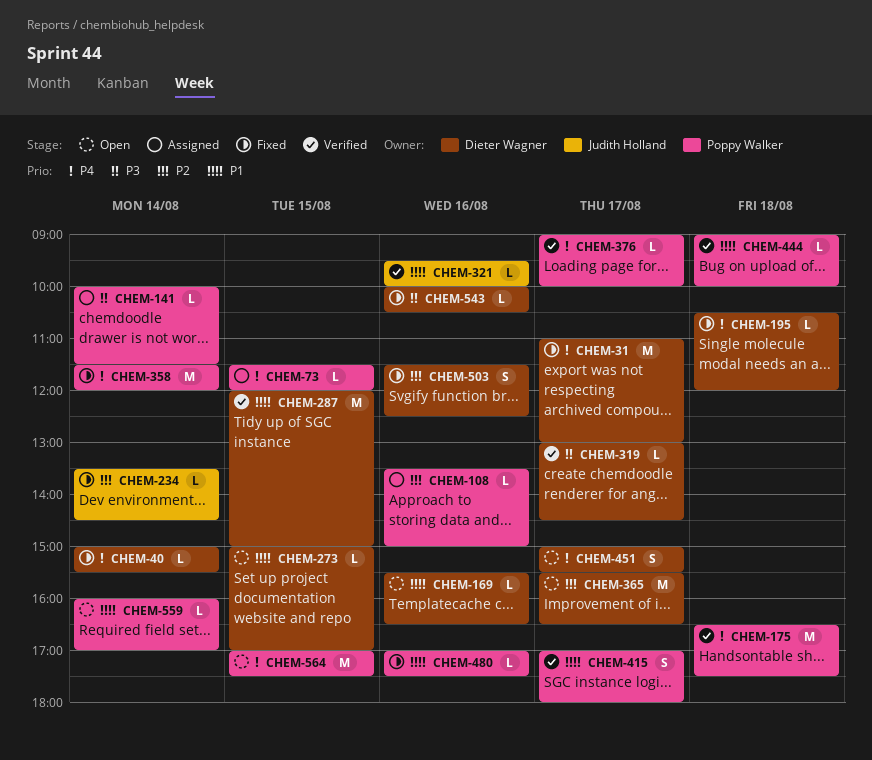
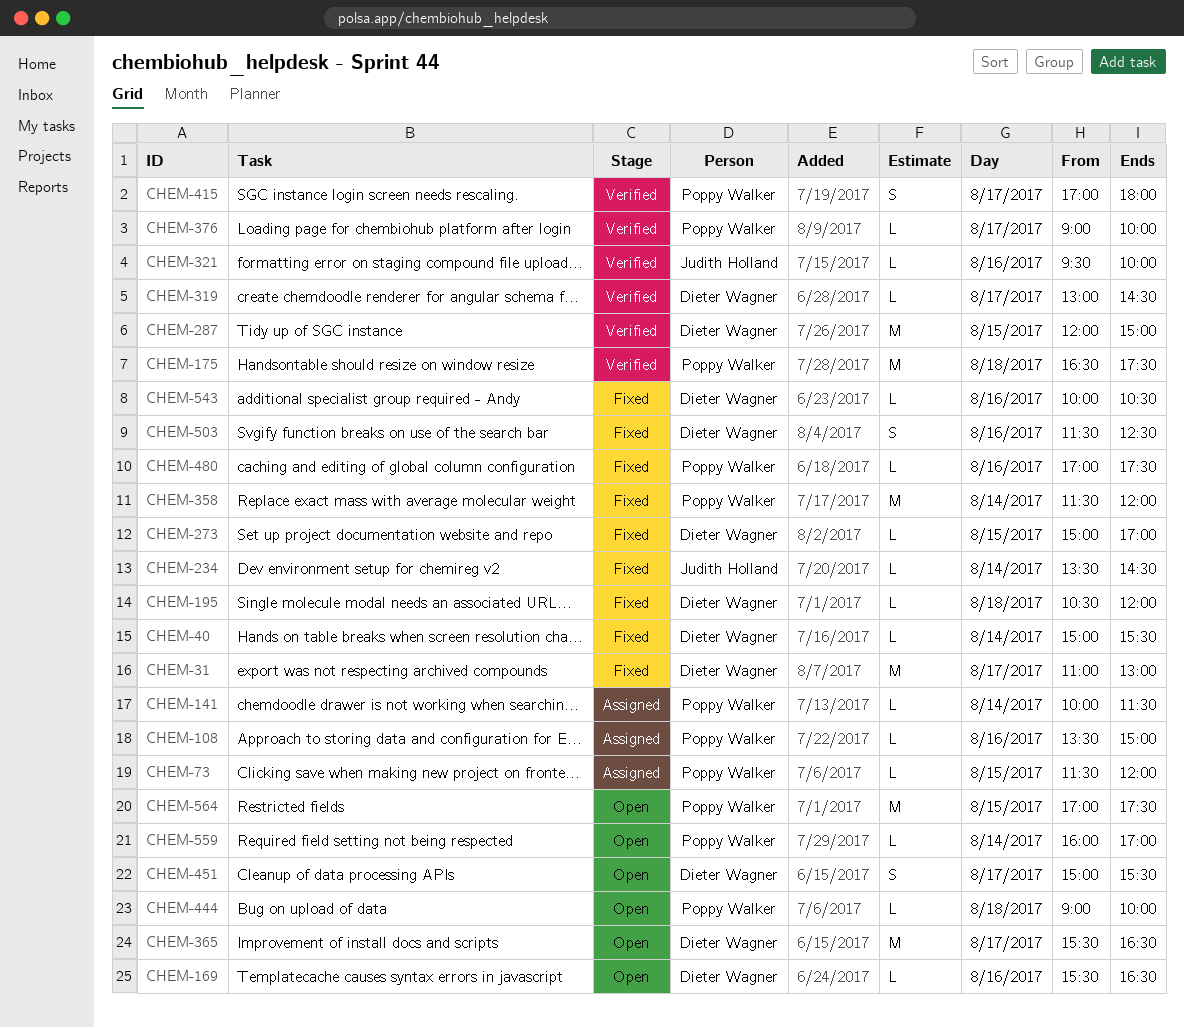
CHEM-273, status: Open -> Fixed
CHEM-444, status: Verified -> Open

